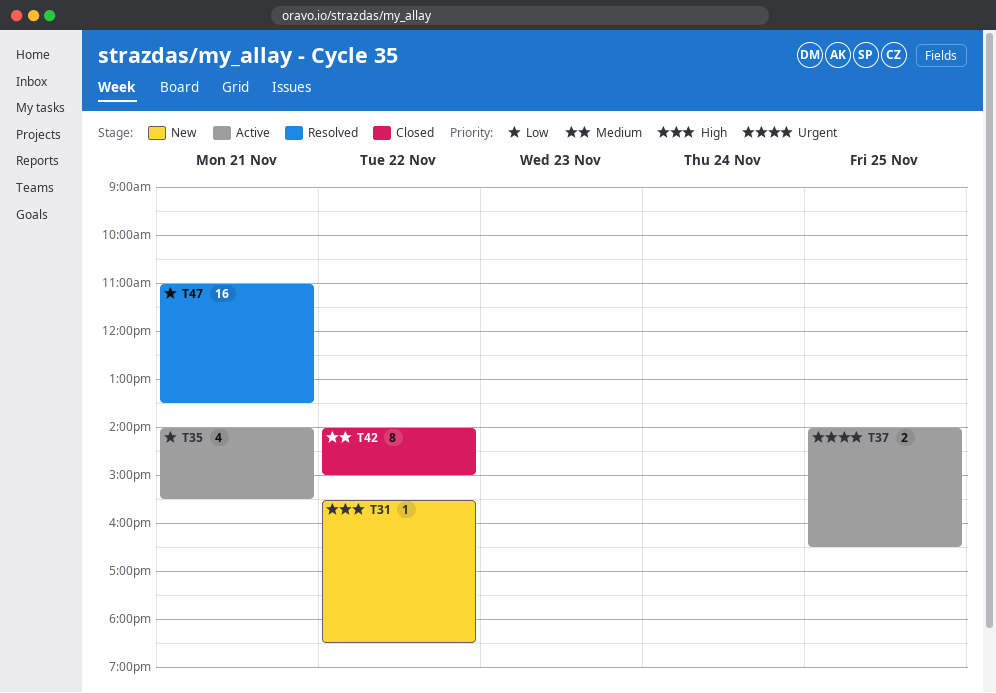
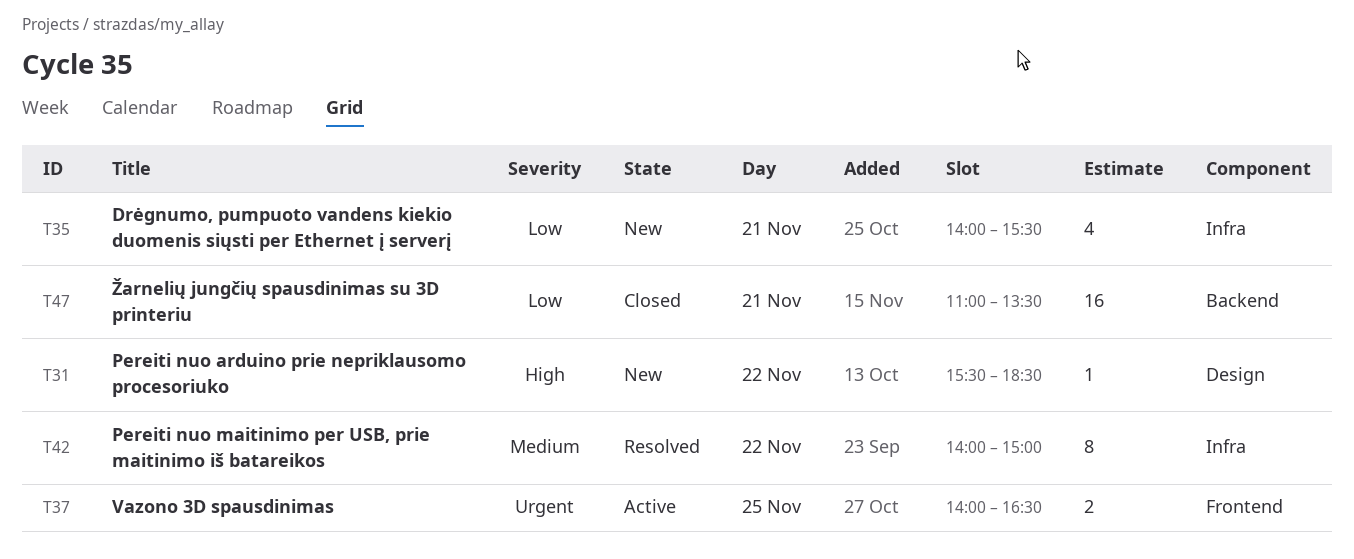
T35, status: Active -> New
T42, status: Closed -> Resolved
T47, status: Resolved -> Closed

